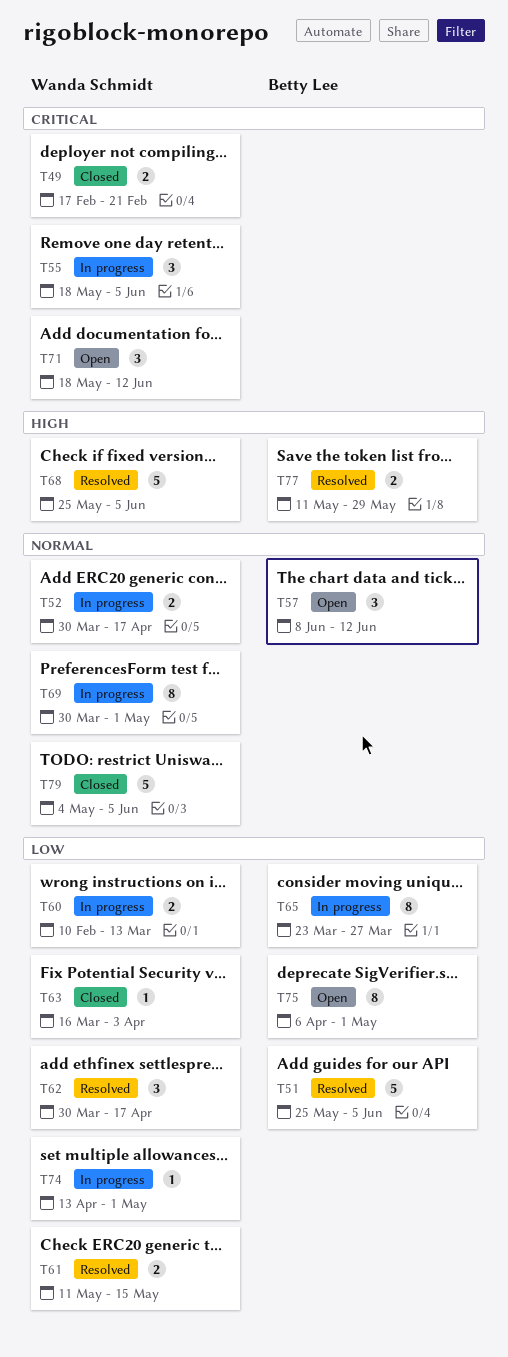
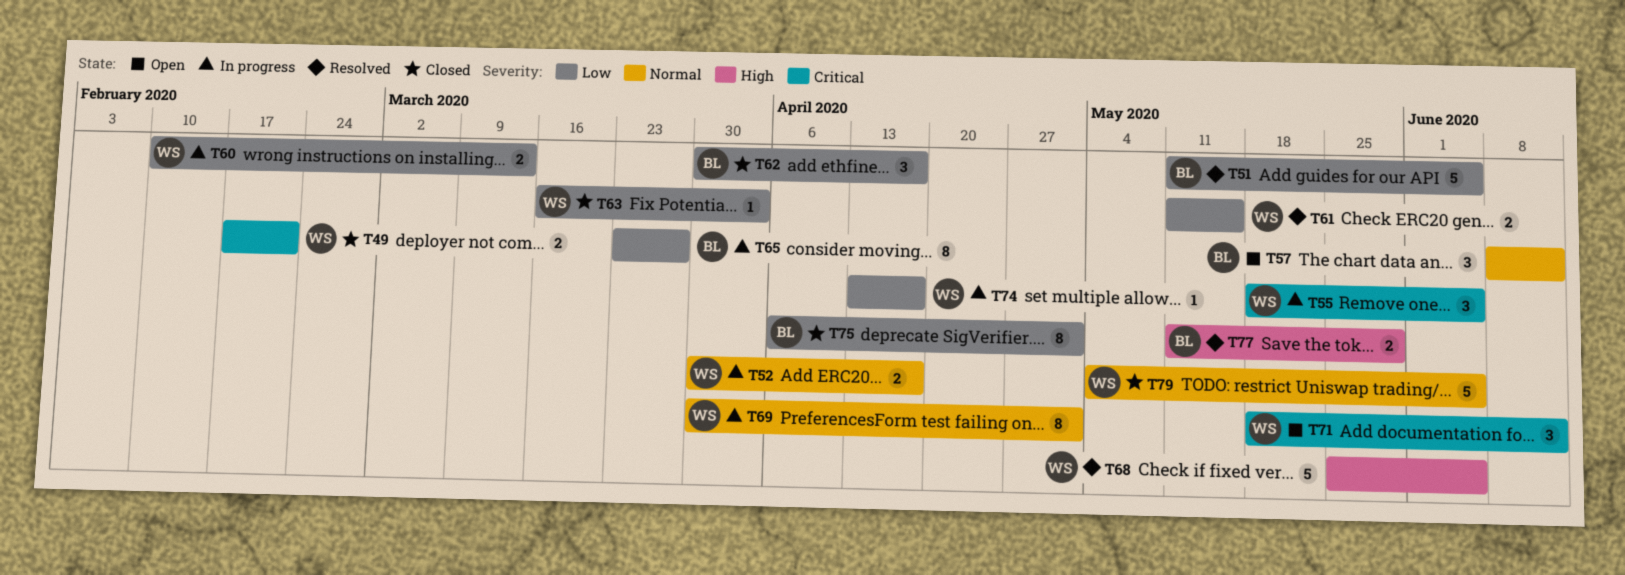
T51, start: May 25 -> May 11
T62, status: Resolved -> Closed
T62, owner: Wanda Schmidt -> Betty Lee
T74, due: May 1 -> Apr 17
T75, status: Open -> Closed

